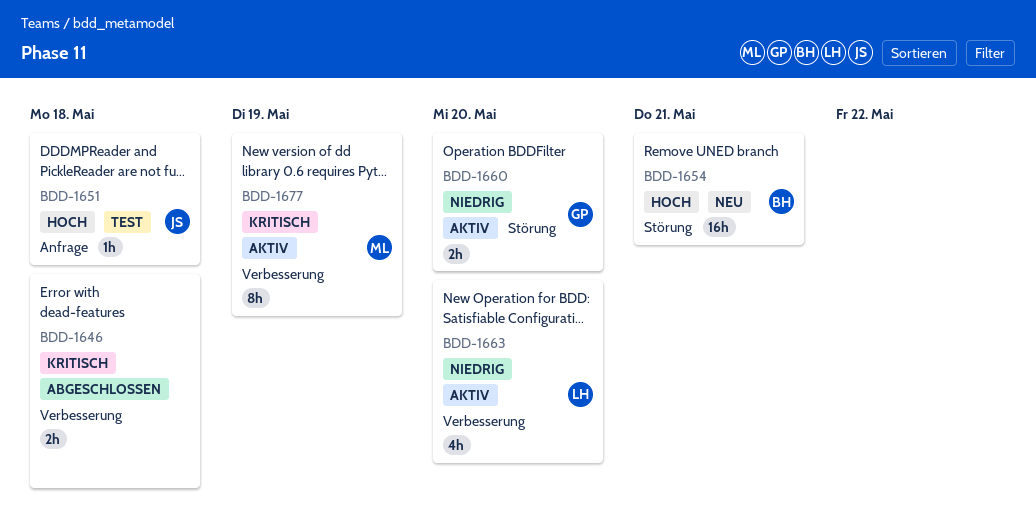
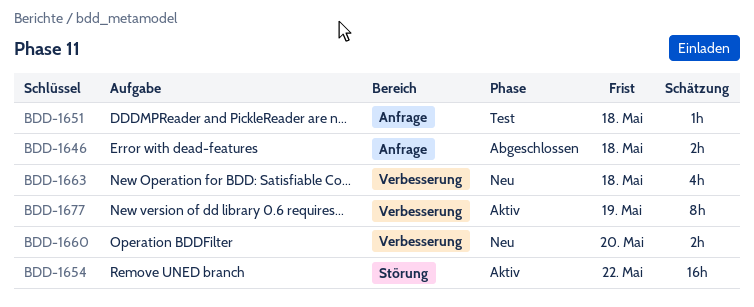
BDD-1646, label: Verbesserung -> Anfrage
BDD-1654, status: Neu -> Aktiv
BDD-1654, due: May 21 -> May 22
BDD-1660, status: Aktiv -> Neu
BDD-1660, label: Störung -> Verbesserung
BDD-1663, status: Aktiv -> Neu
BDD-1663, due: May 20 -> May 18

